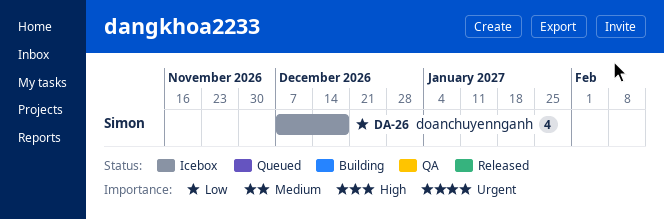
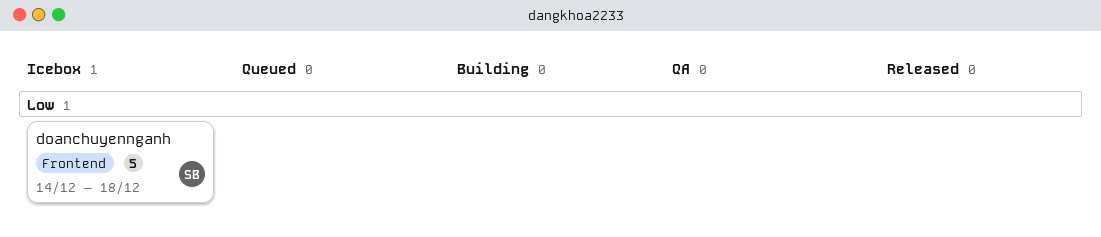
doanchuyennganh, estimate: 4 -> 5
doanchuyennganh, start: Dec 7 -> Dec 14

